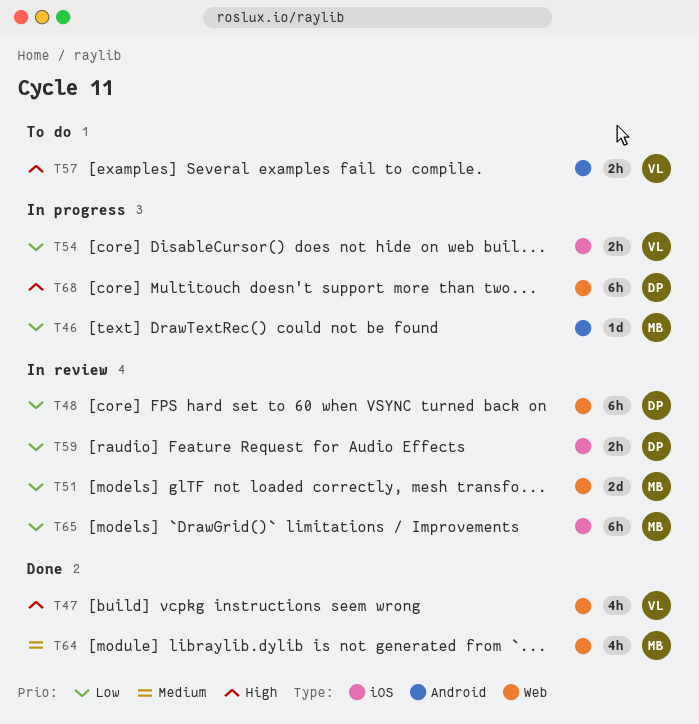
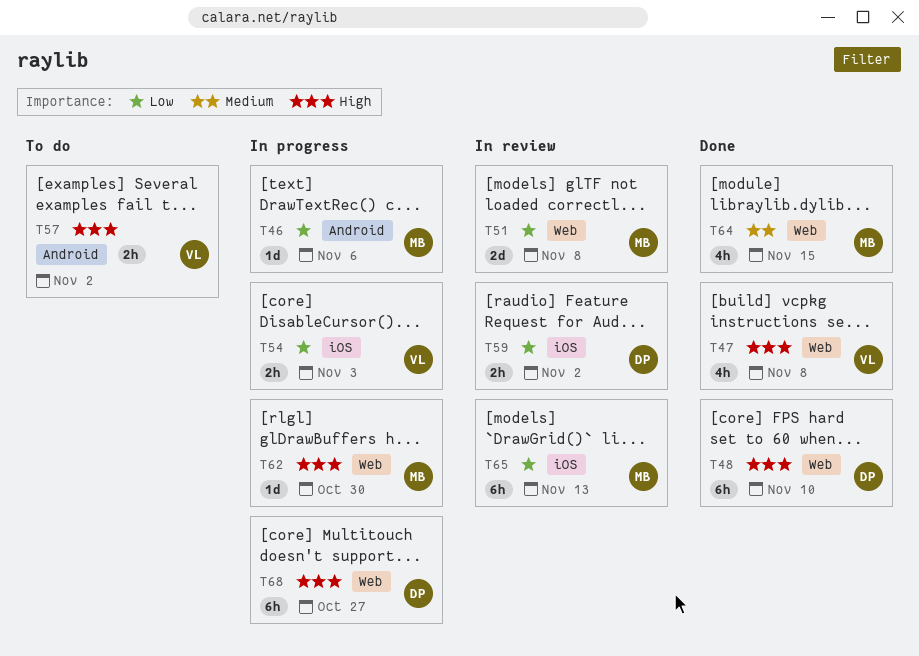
T48, status: In review -> Done
T48, priority: Low -> High
T62: none -> present

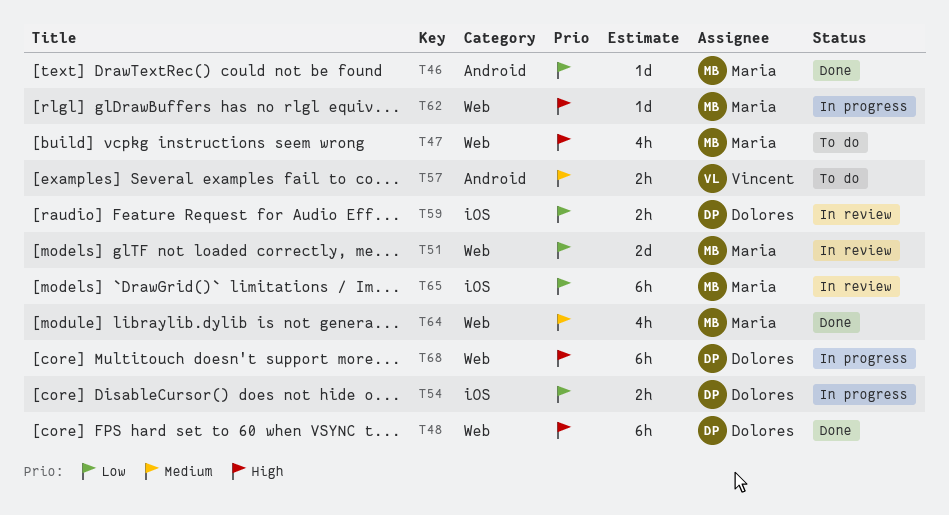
T46, status: In progress -> Done
T47, status: Done -> To do
T47, owner: Vincent -> Maria
T54, owner: Vincent -> Dolores
T57, priority: High -> Medium

